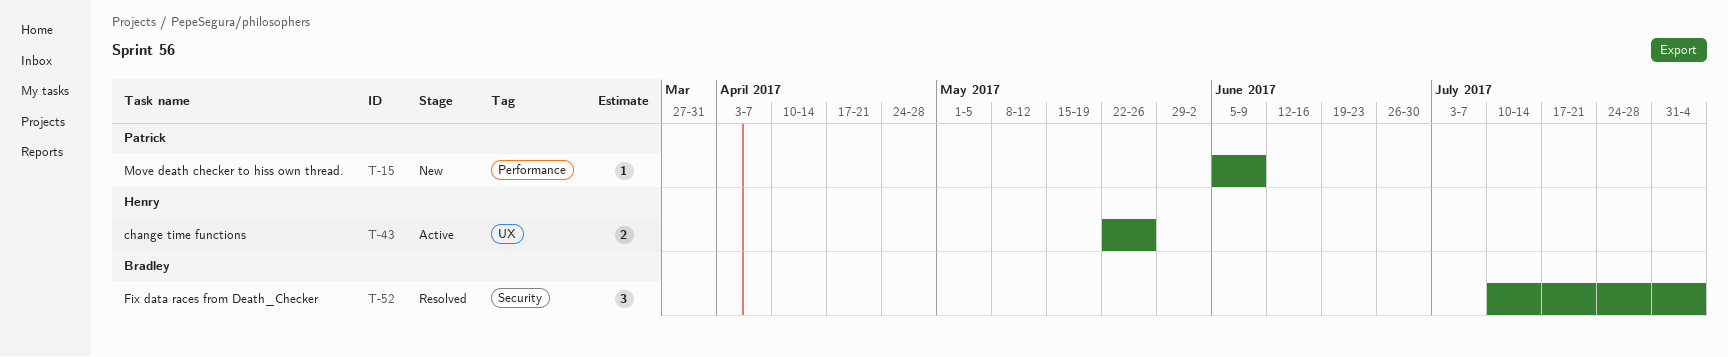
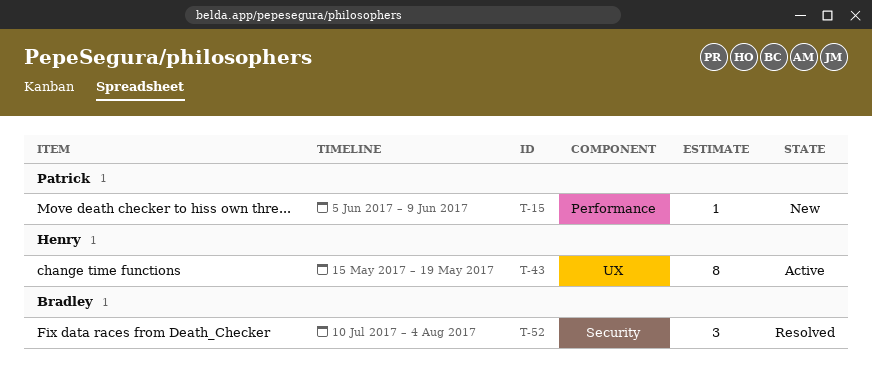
T-43, estimate: 2 -> 8
T-43, start: May 22 -> May 15
T-43, due: May 26 -> May 19

